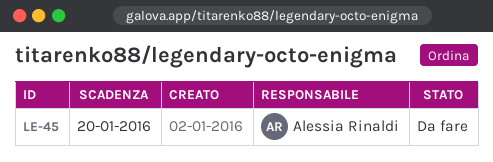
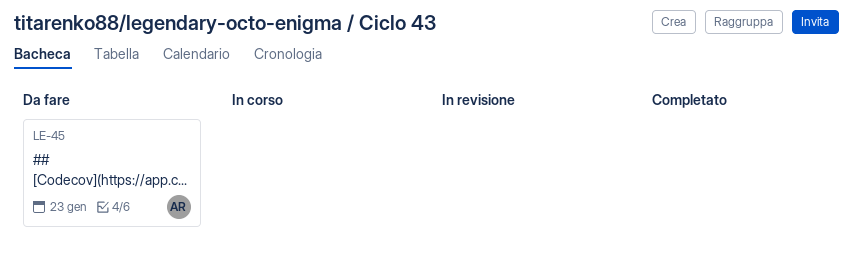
LE-45, due: Jan 20 -> Jan 23

